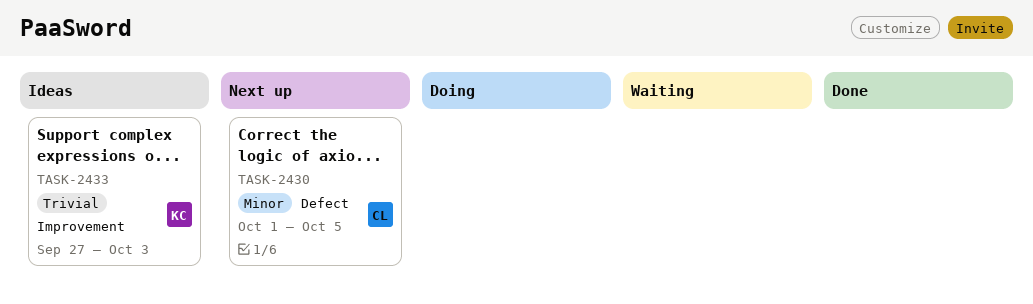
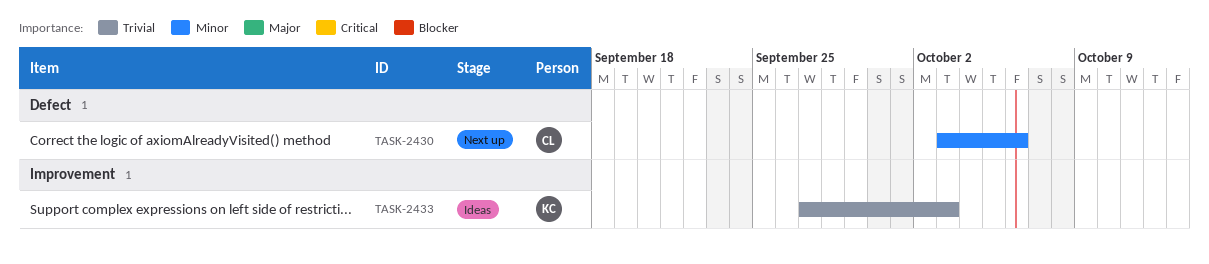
TASK-2430, start: Oct 1 -> Oct 3
TASK-2430, due: Oct 5 -> Oct 6

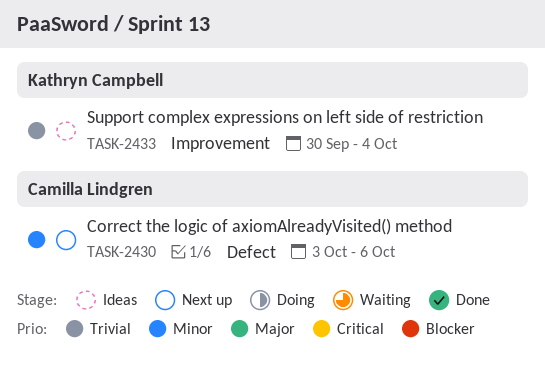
TASK-2433, start: Sep 27 -> Sep 30
TASK-2433, due: Oct 3 -> Oct 4

